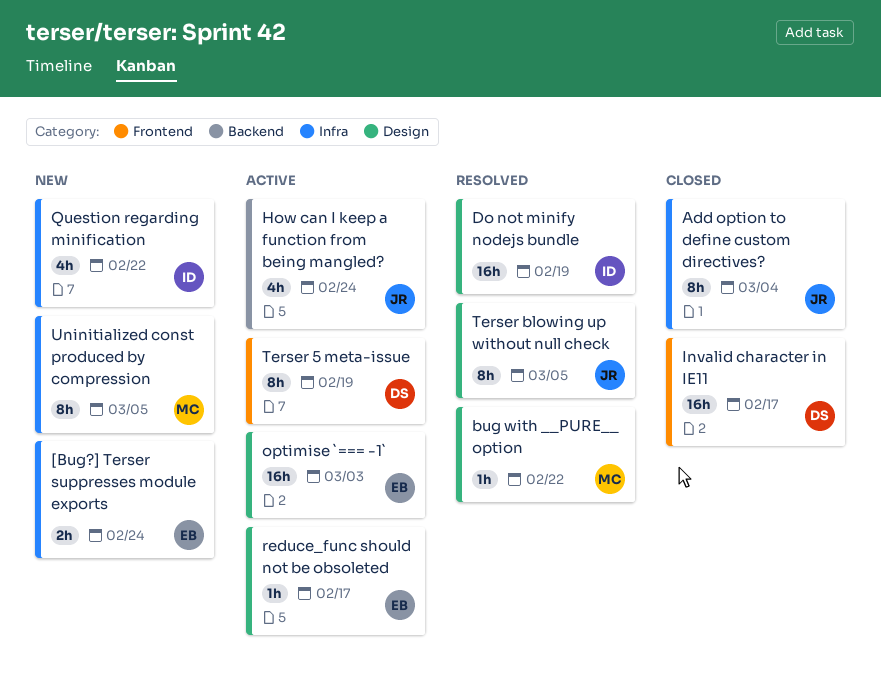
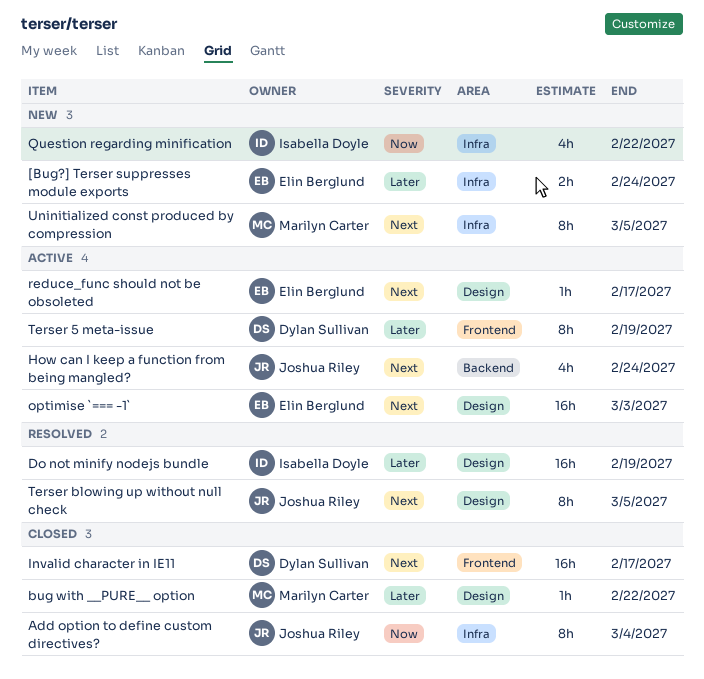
bug with __PURE__ option, status: Resolved -> Closed

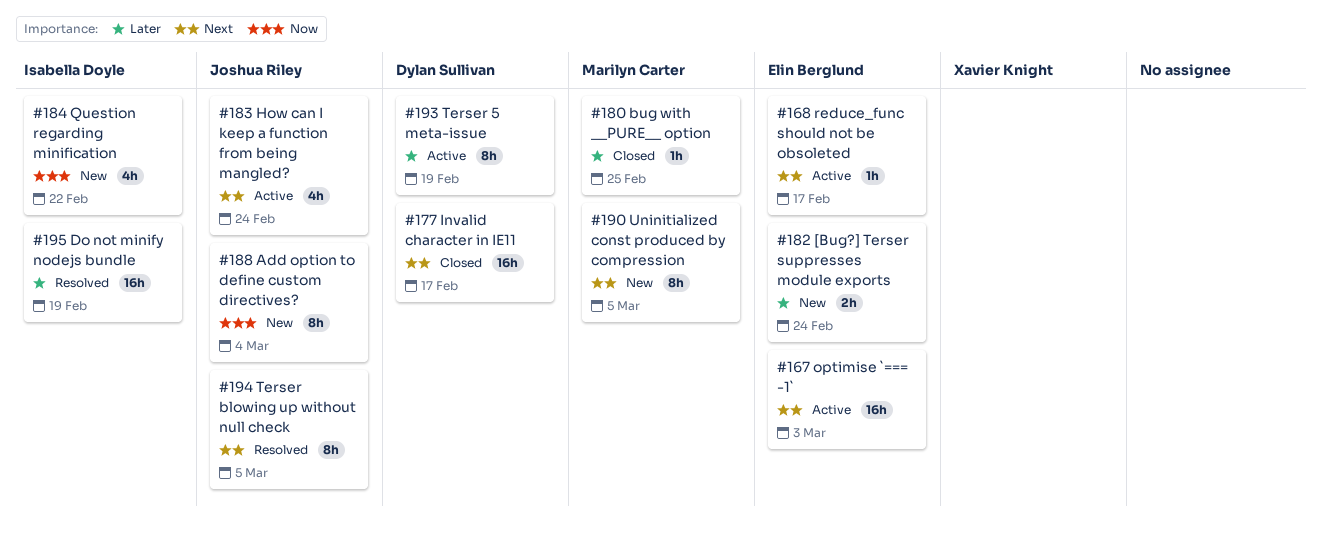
Add option to define custom directives?, status: Closed -> New
bug with __PURE__ option, due: Feb 22 -> Feb 25

